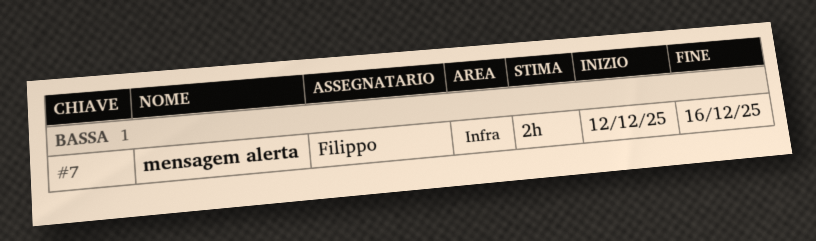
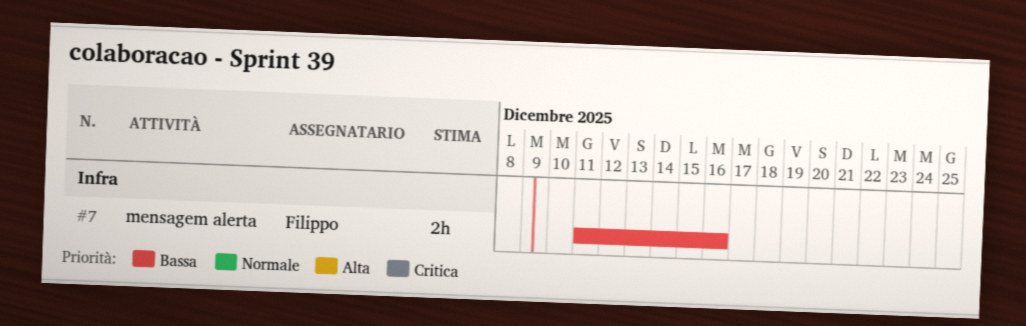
#7, start: Dec 12 -> Dec 11

